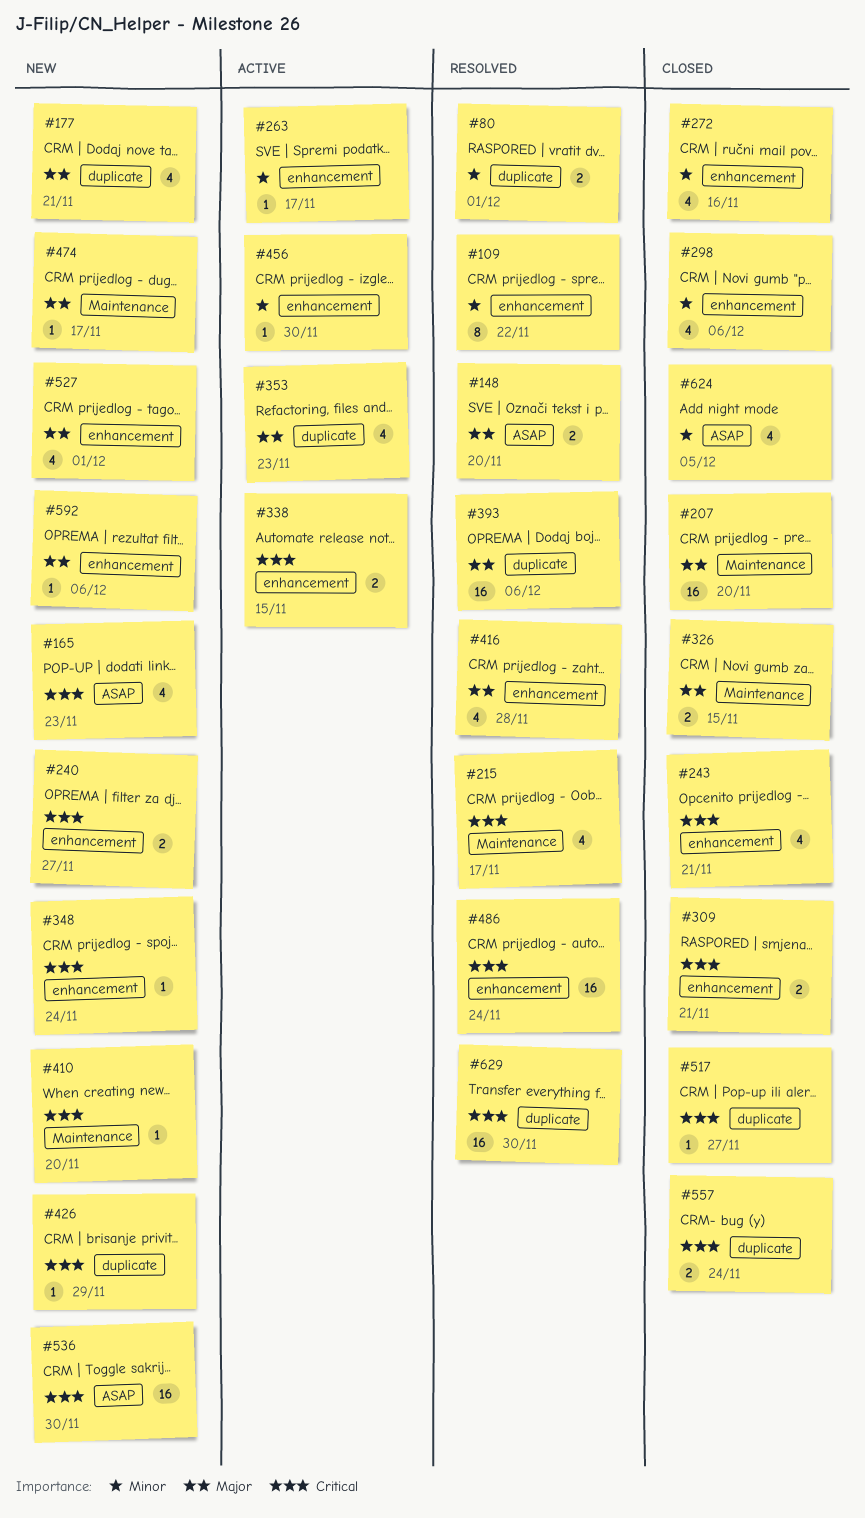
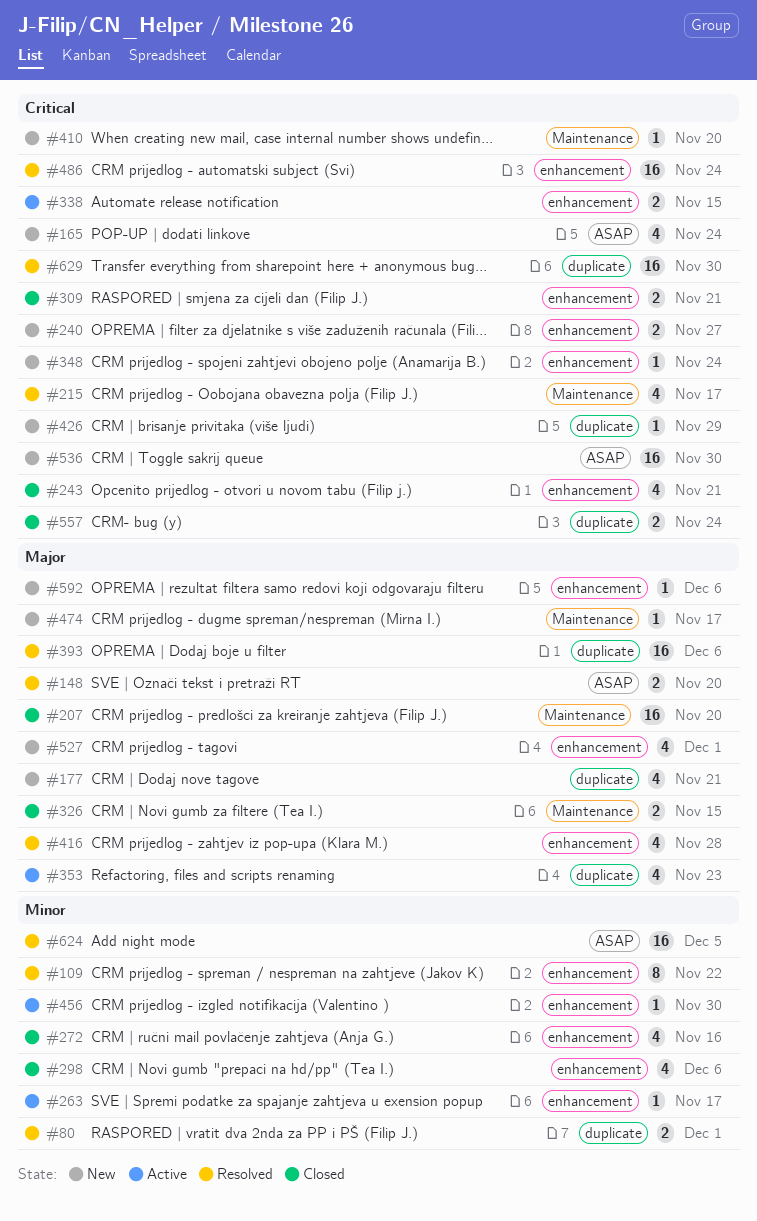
#165, due: Nov 23 -> Nov 24
#517: present -> none
#624, status: Closed -> Resolved
#624, estimate: 4 -> 16

